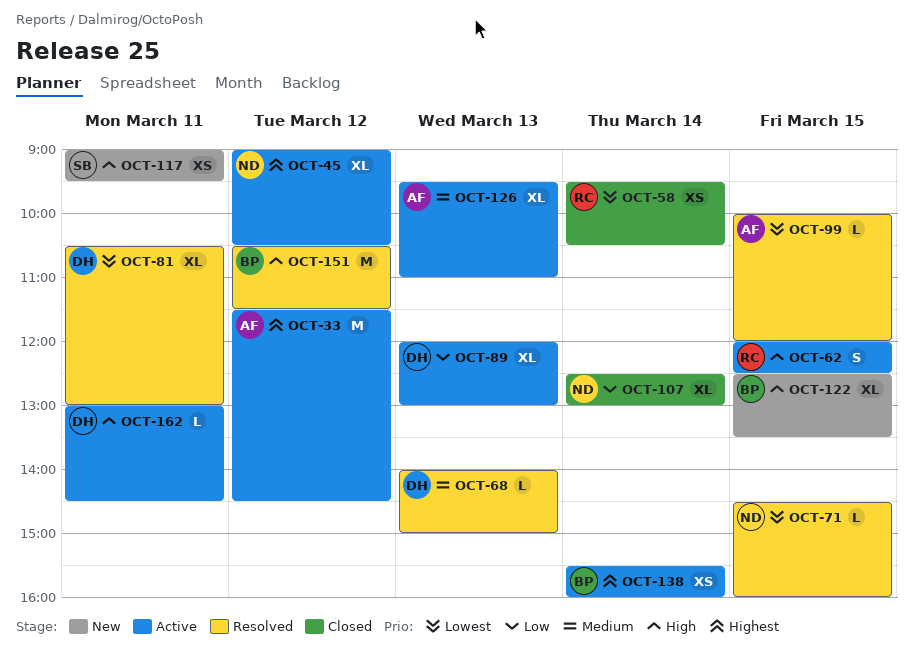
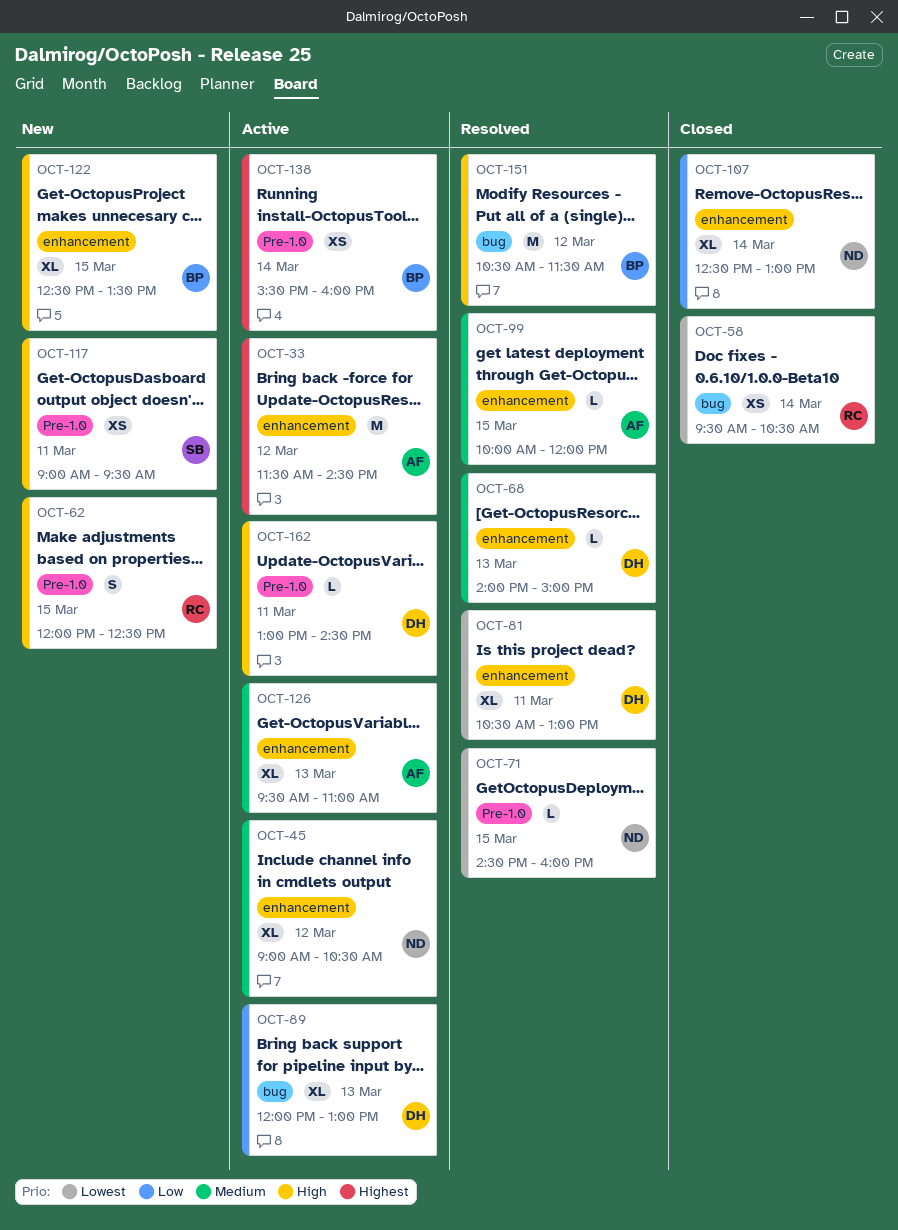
OCT-45, priority: Highest -> Medium
OCT-62, status: Active -> New
OCT-99, priority: Lowest -> Medium

